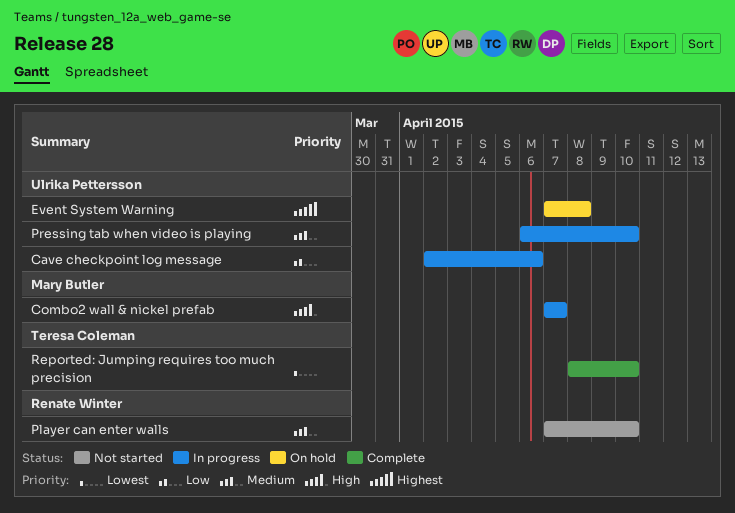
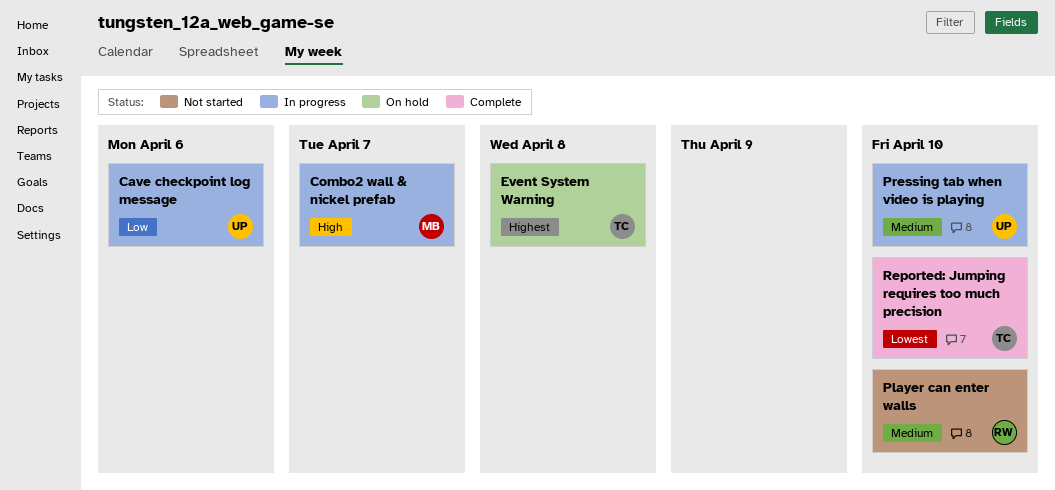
Event System Warning, owner: Ulrika Pettersson -> Teresa Coleman

